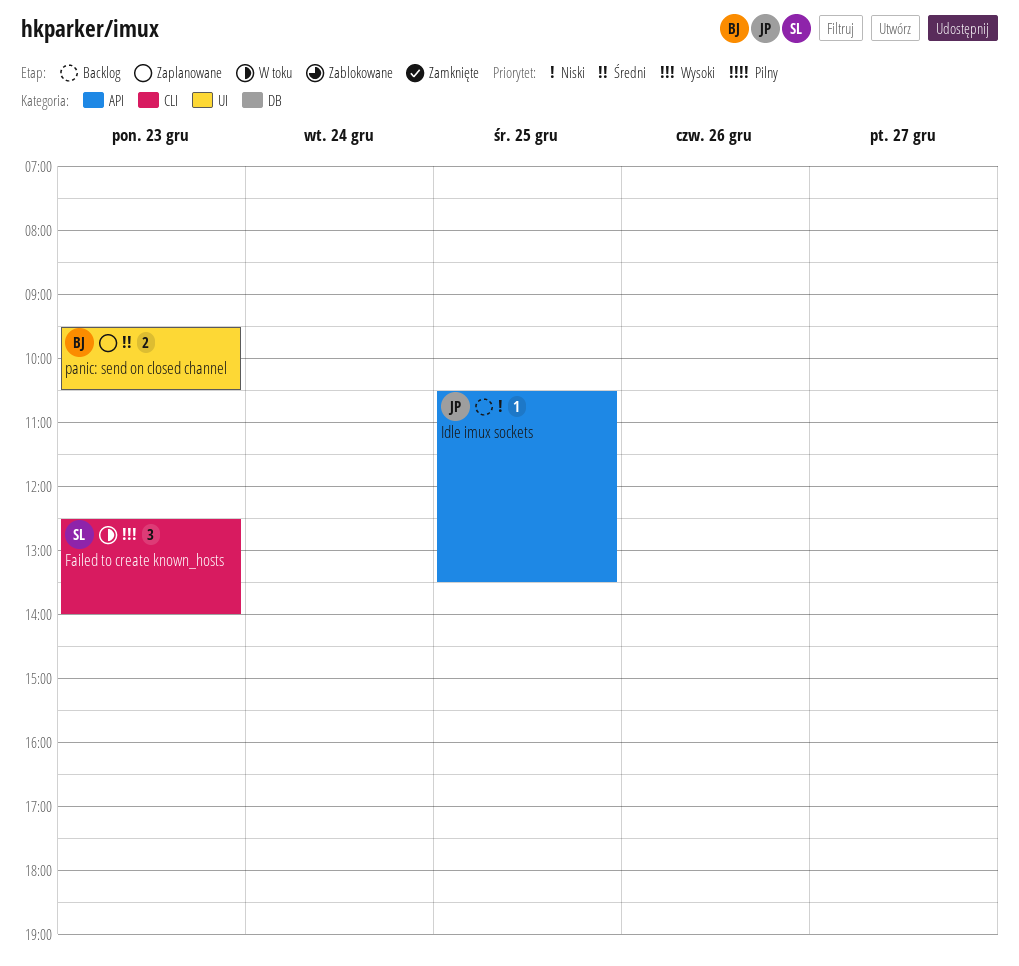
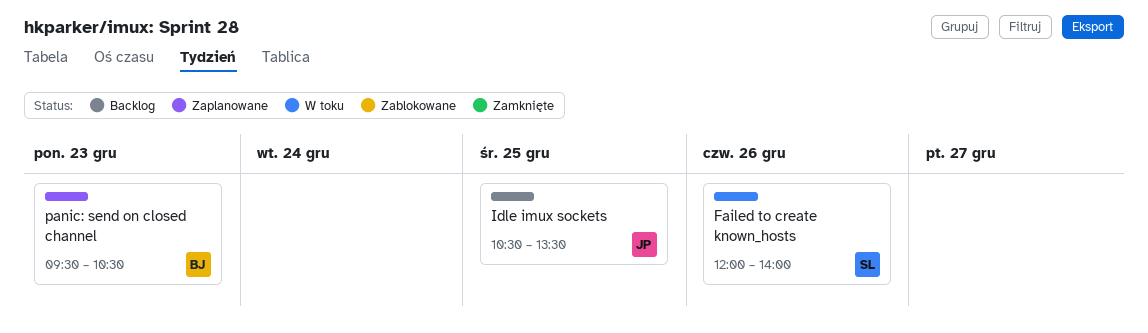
Failed to create known_hosts, day: Dec 23 -> Dec 26
Failed to create known_hosts, begins: 12:30 -> 12:00

